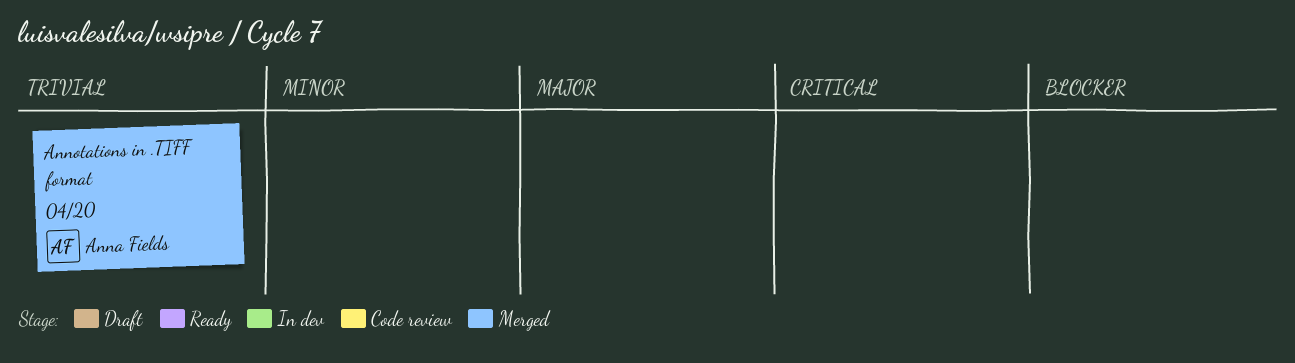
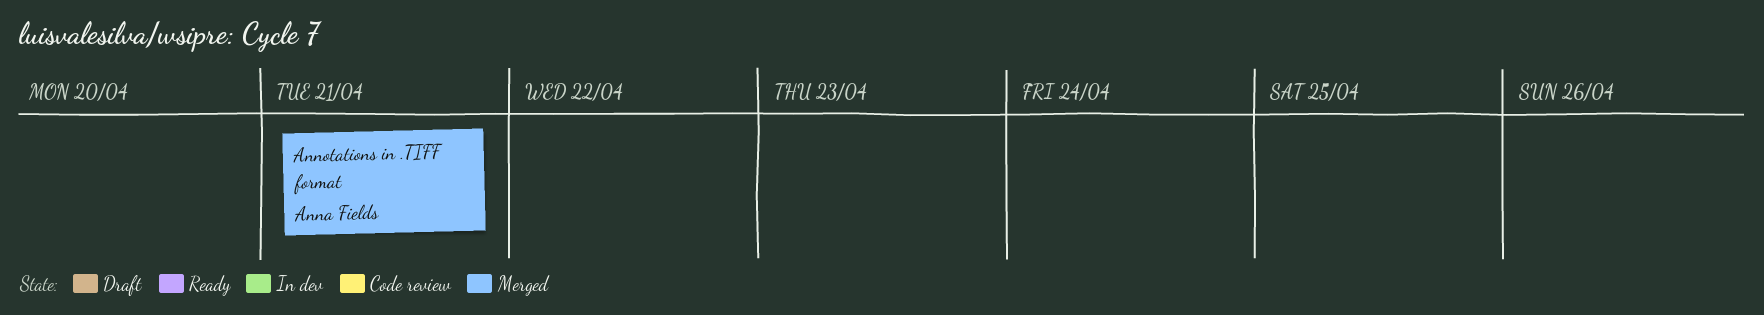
Annotations in .TIFF format, due: Apr 20 -> Apr 21

